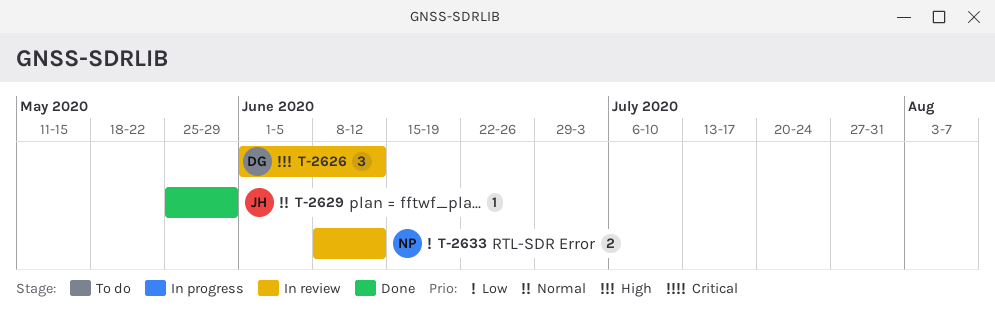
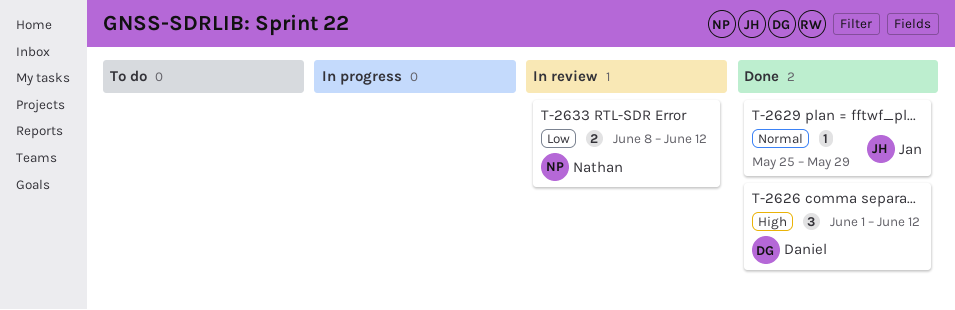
T-2626, status: In review -> Done

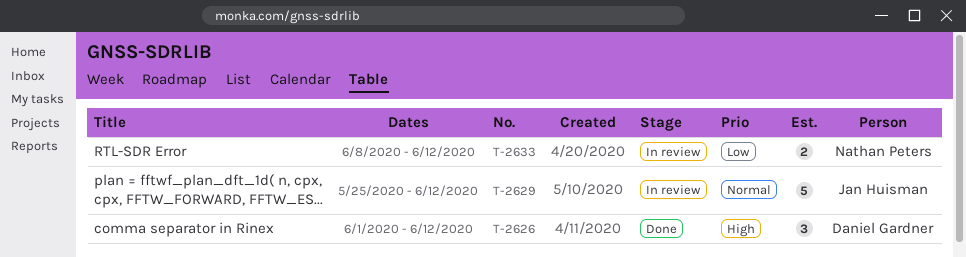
T-2629, status: Done -> In review
T-2629, estimate: 1 -> 5
T-2629, due: May 29 -> Jun 12

